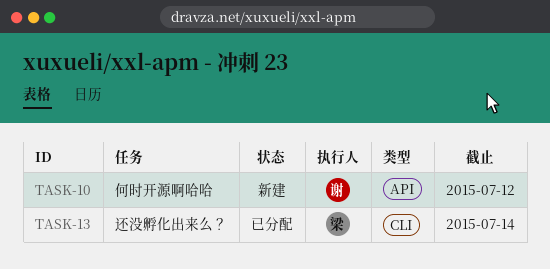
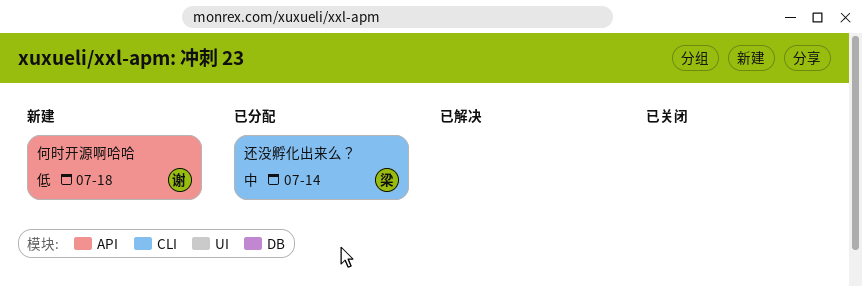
何时开源啊哈哈, due: Jul 12 -> Jul 18

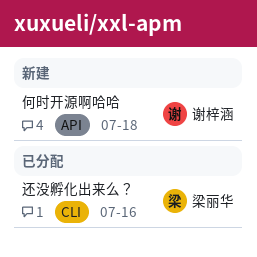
还没孵化出来么？, due: Jul 14 -> Jul 16

